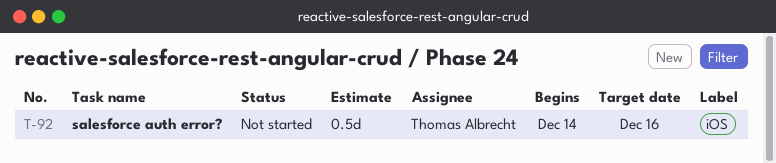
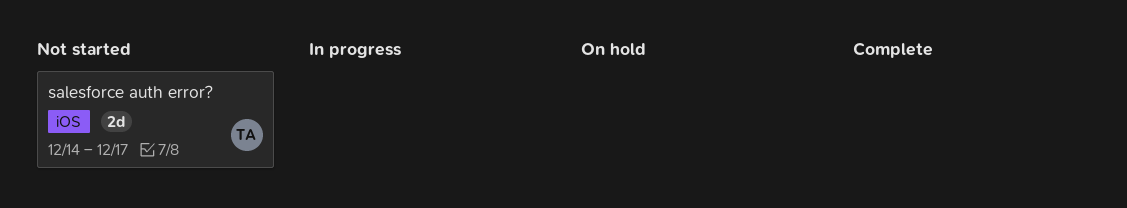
salesforce auth error?, estimate: 0.5d -> 2d
salesforce auth error?, due: Dec 16 -> Dec 17

